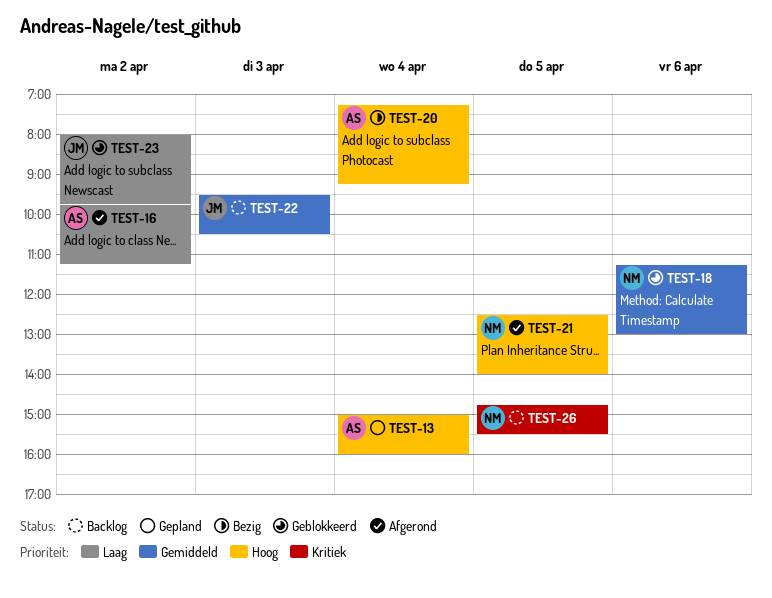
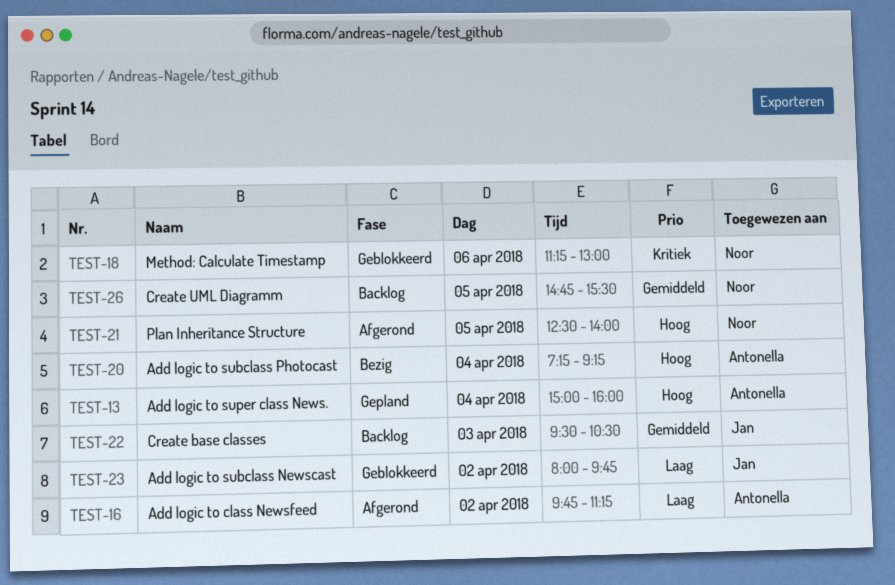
TEST-18, priority: Gemiddeld -> Kritiek
TEST-26, priority: Kritiek -> Gemiddeld

